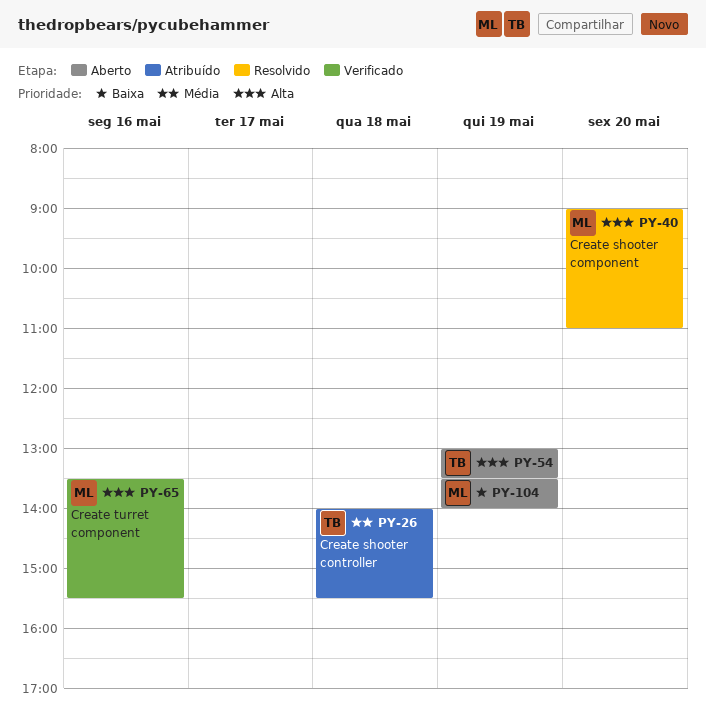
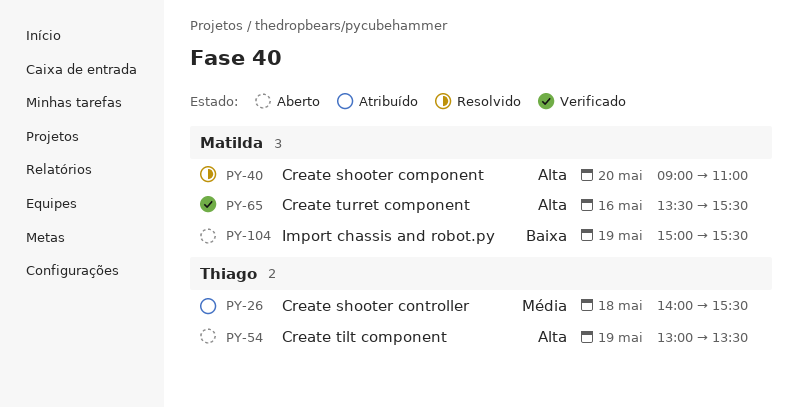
PY-104, begins: 13:30 -> 15:00
PY-104, ends: 14:00 -> 15:30

